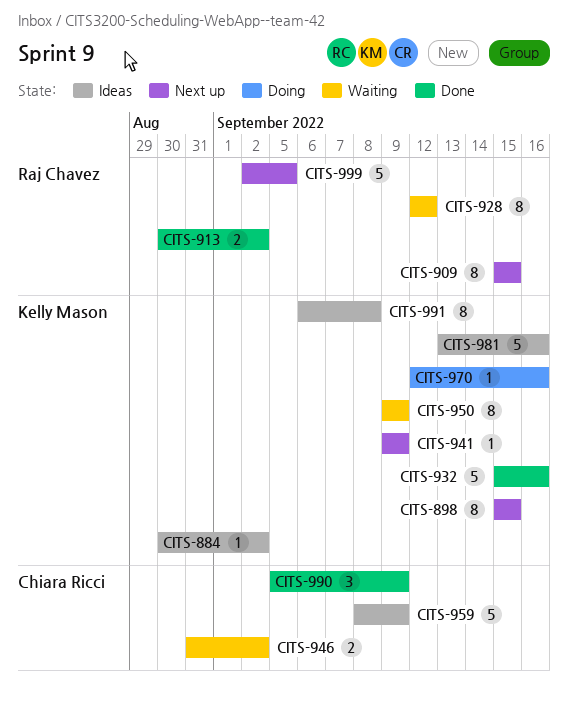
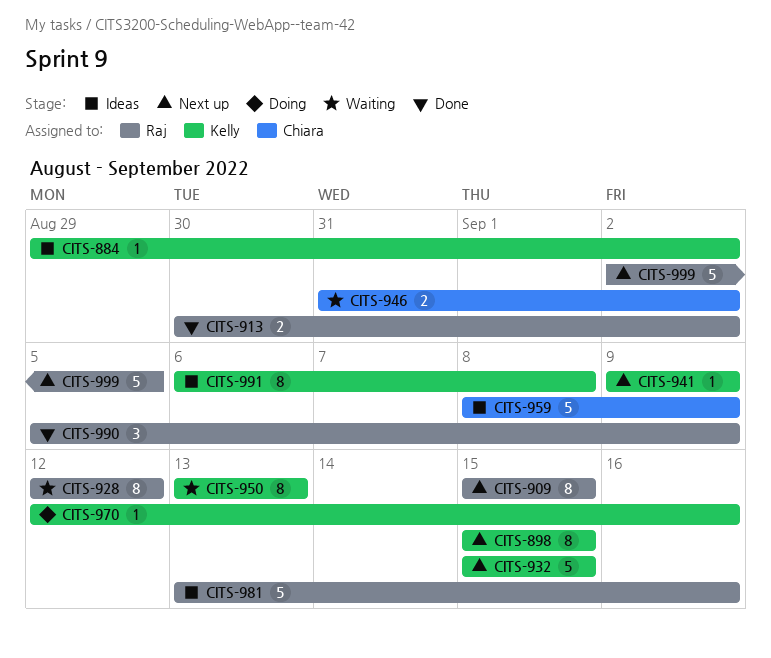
CITS-884, start: Aug 30 -> Aug 29
CITS-932, status: Done -> Next up
CITS-932, due: Sep 16 -> Sep 15
CITS-950, start: Sep 9 -> Sep 13
CITS-950, due: Sep 9 -> Sep 13
CITS-981, owner: Kelly Mason -> Raj Chavez
CITS-990, owner: Chiara Ricci -> Raj Chavez

